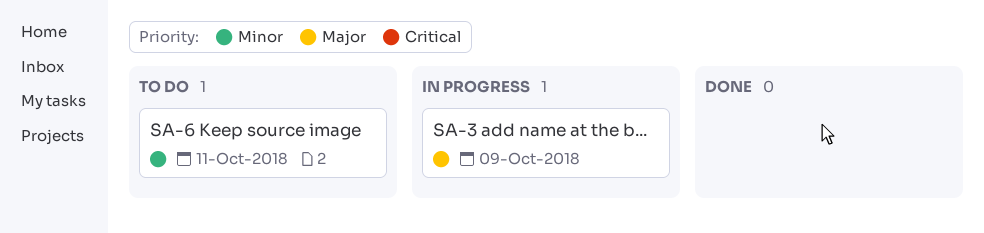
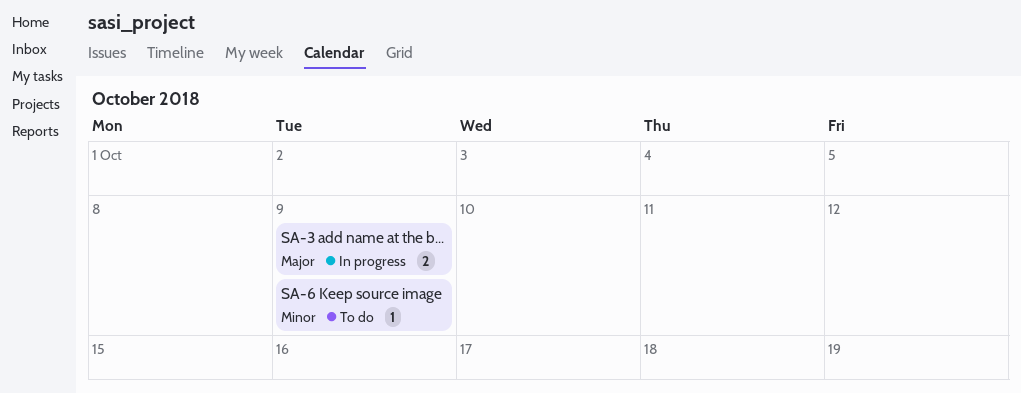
SA-6, due: Oct 11 -> Oct 9

